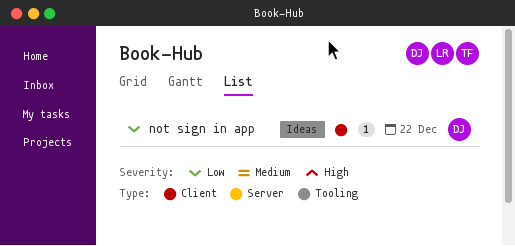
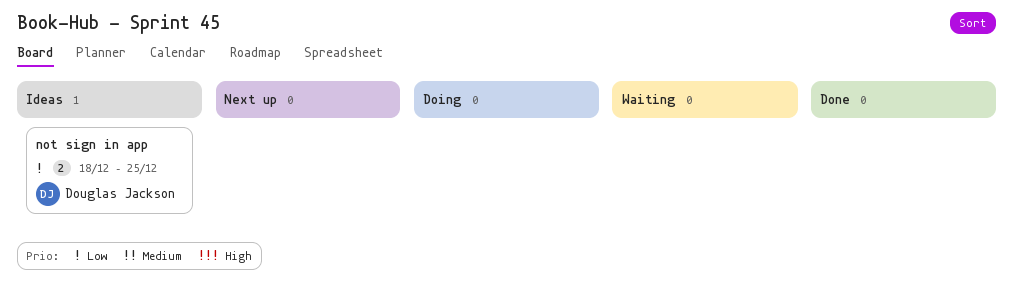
not sign in app, estimate: 1 -> 2
not sign in app, due: Dec 22 -> Dec 25

